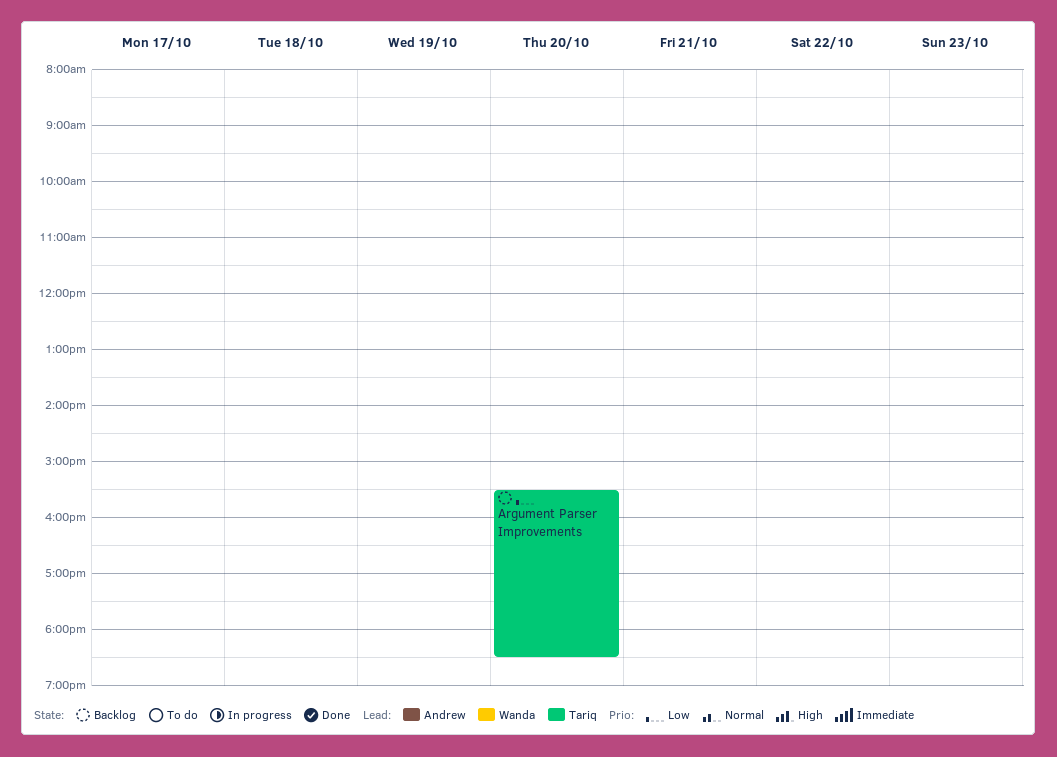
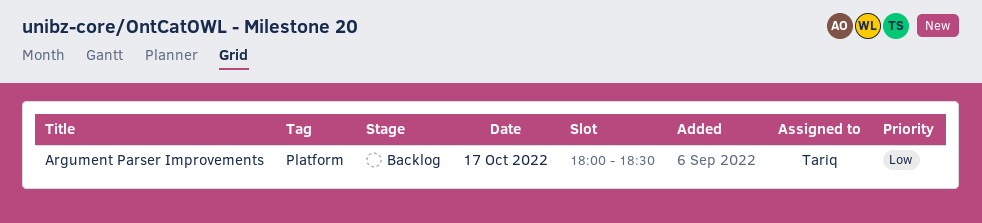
Argument Parser Improvements, day: Oct 20 -> Oct 17
Argument Parser Improvements, begins: 15:30 -> 18:00

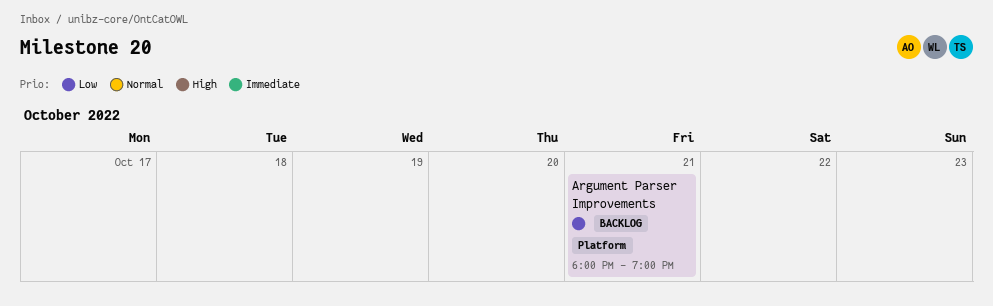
Argument Parser Improvements, day: Oct 17 -> Oct 21
Argument Parser Improvements, ends: 18:30 -> 19:00

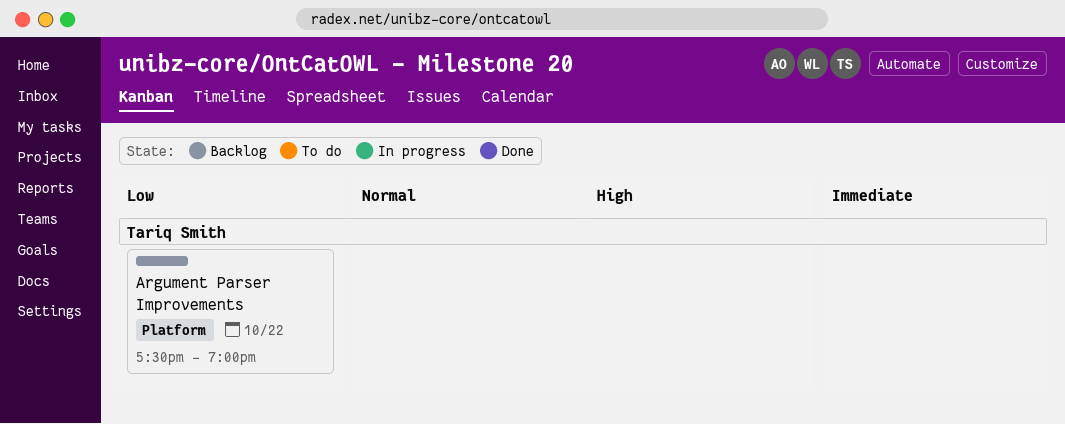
Argument Parser Improvements, day: Oct 21 -> Oct 22
Argument Parser Improvements, begins: 18:00 -> 17:30

